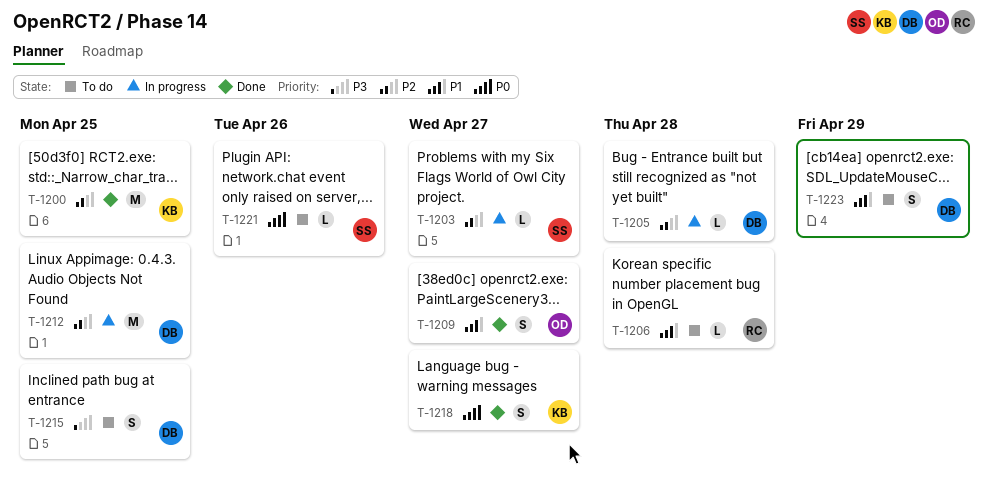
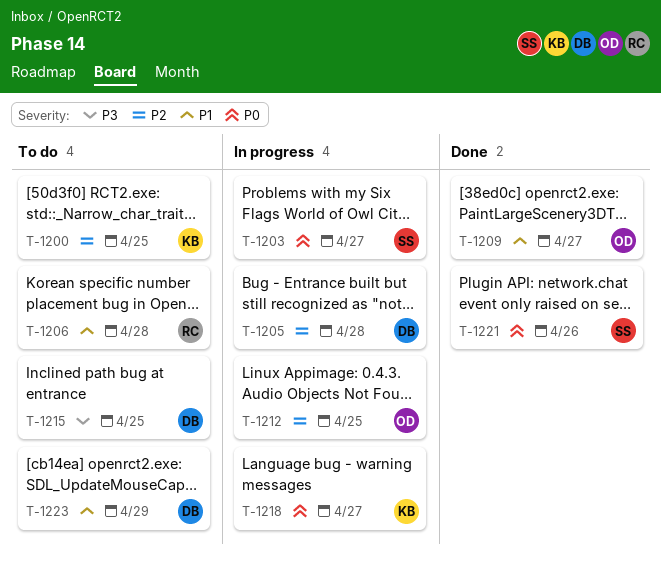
T-1200, status: Done -> To do
T-1203, priority: P2 -> P0
T-1212, owner: DB -> OD
T-1218, status: Done -> In progress
T-1221, status: To do -> Done

